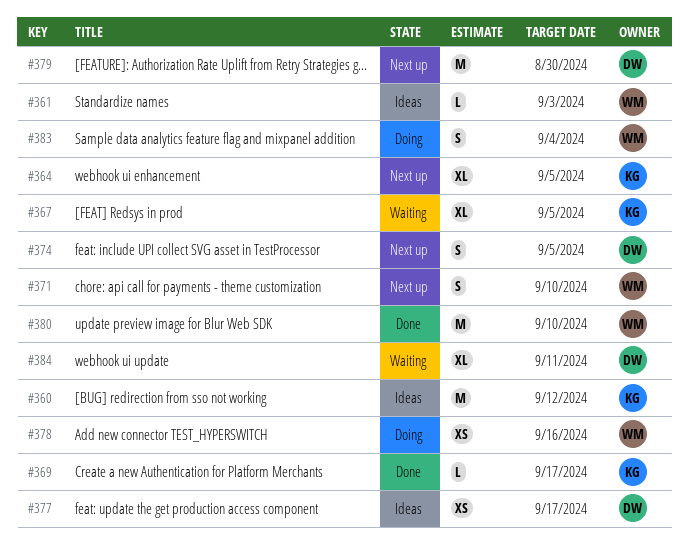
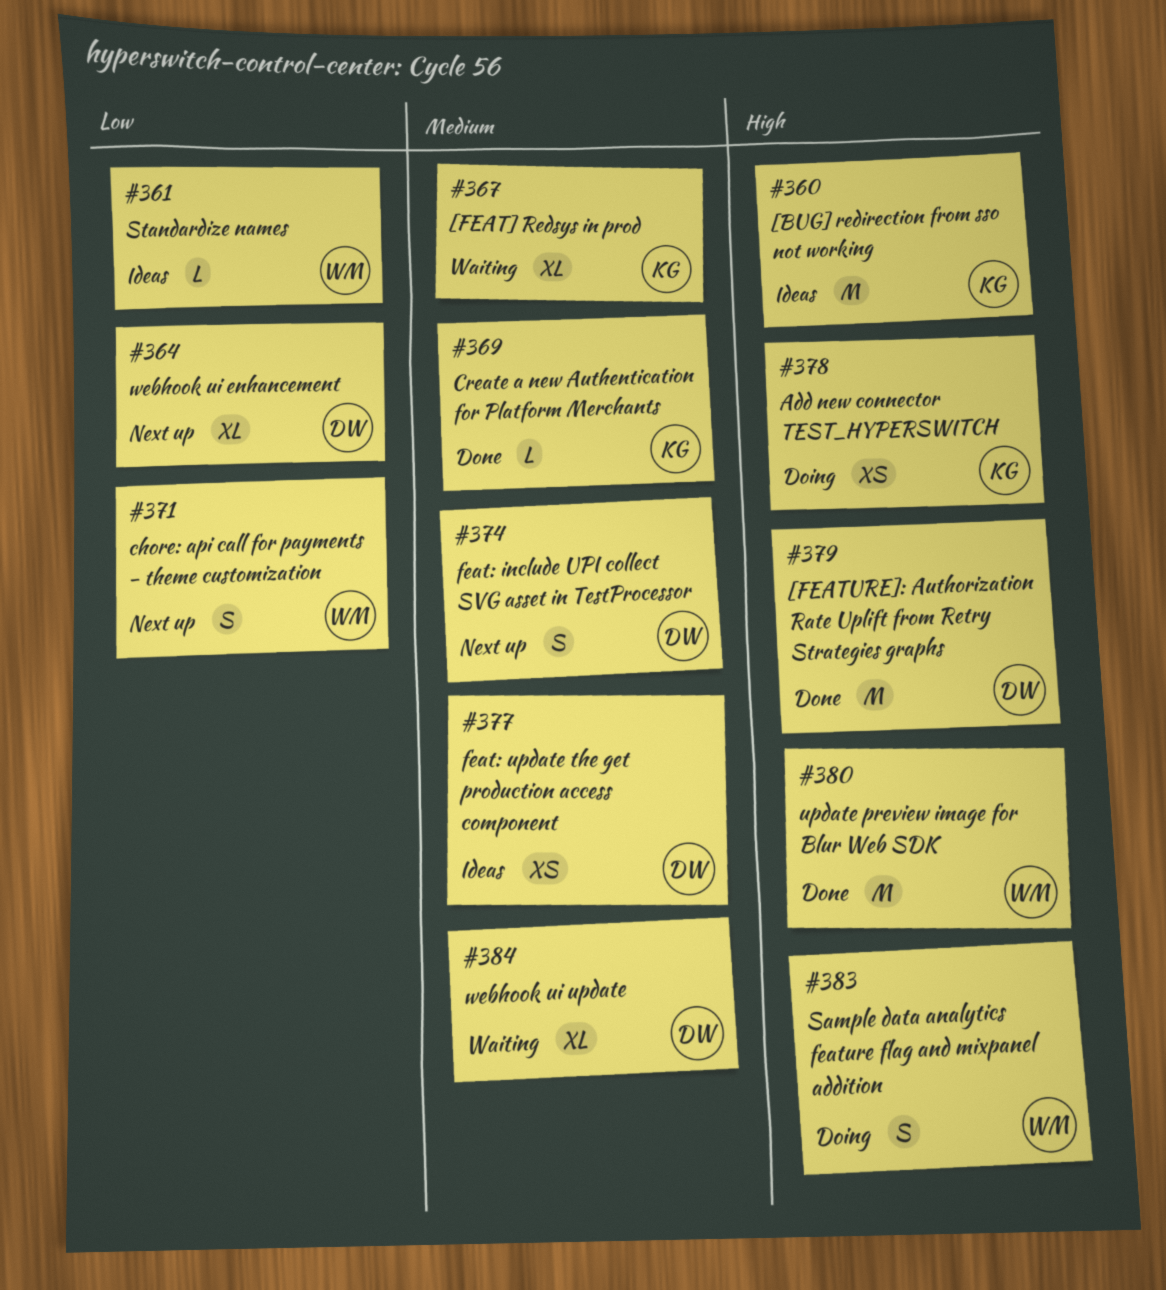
#364, owner: KG -> DW
#378, owner: WM -> KG
#379, status: Next up -> Done

